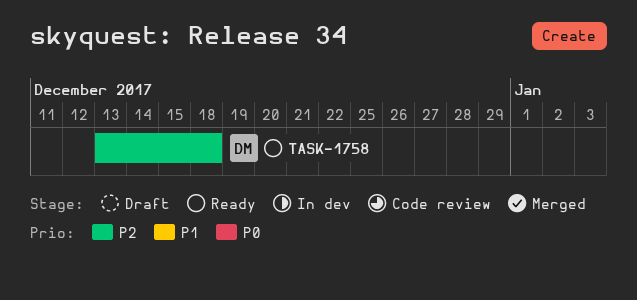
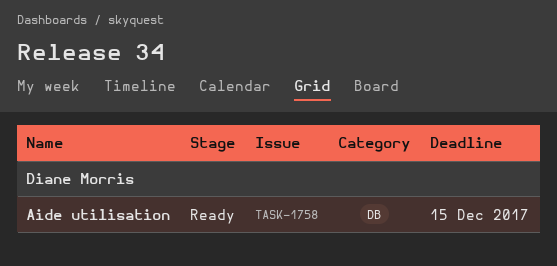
TASK-1758, due: Dec 18 -> Dec 15

